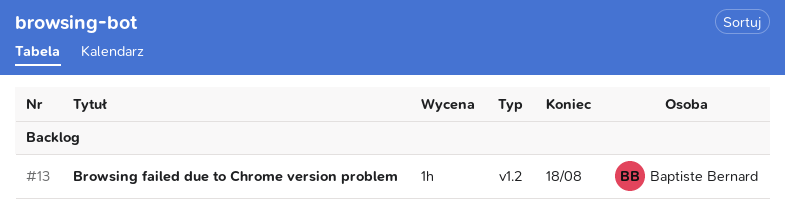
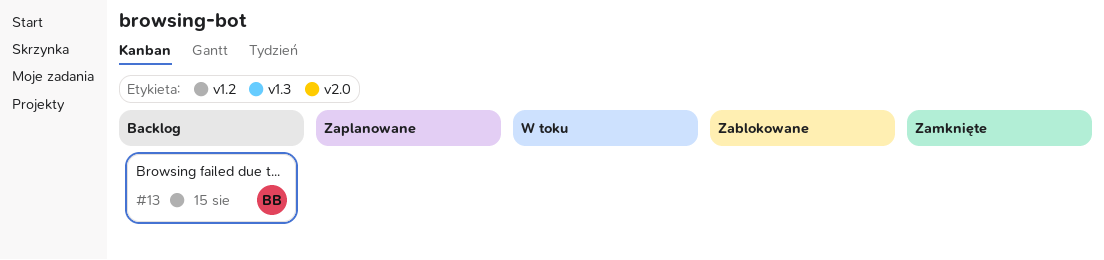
#13, due: Aug 18 -> Aug 15

